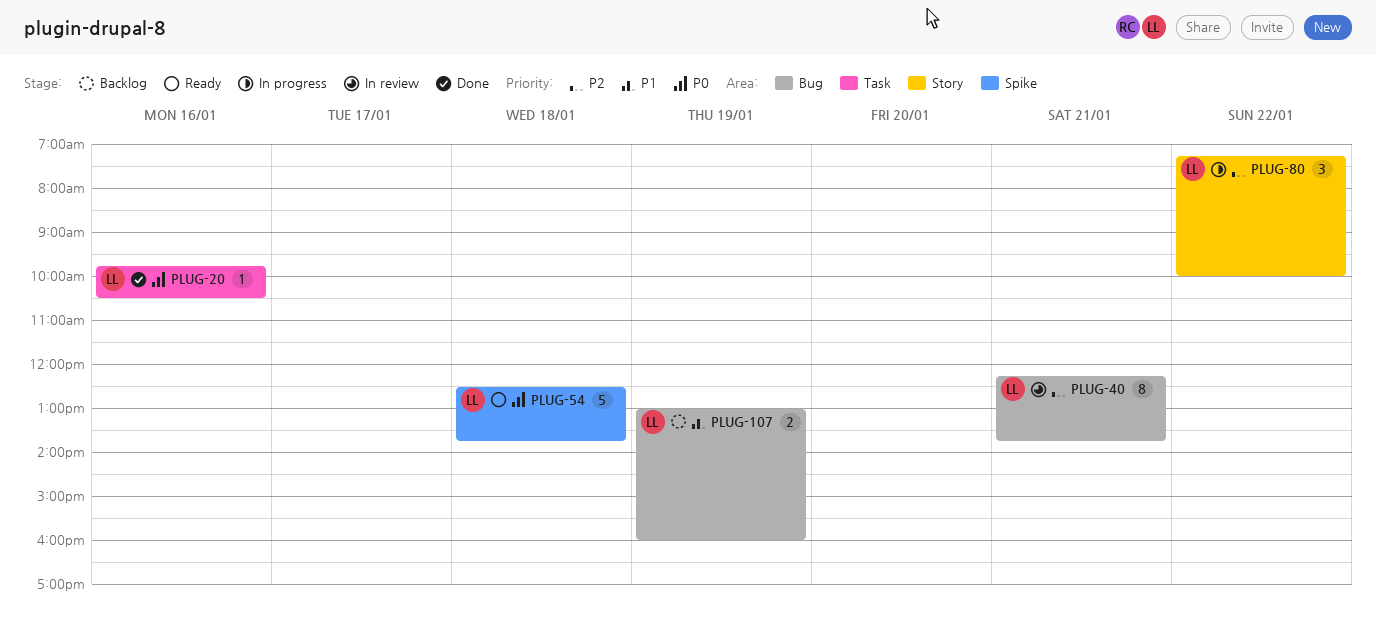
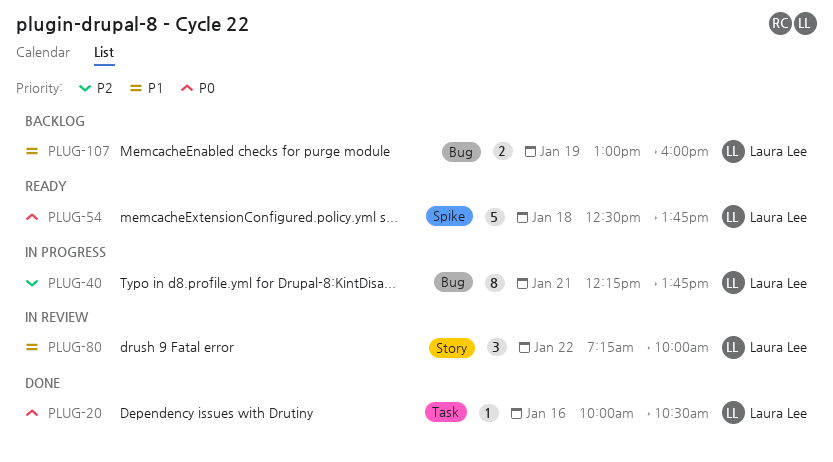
PLUG-20, begins: 09:45 -> 10:00
PLUG-40, status: In review -> In progress
PLUG-80, status: In progress -> In review
PLUG-80, priority: P2 -> P1

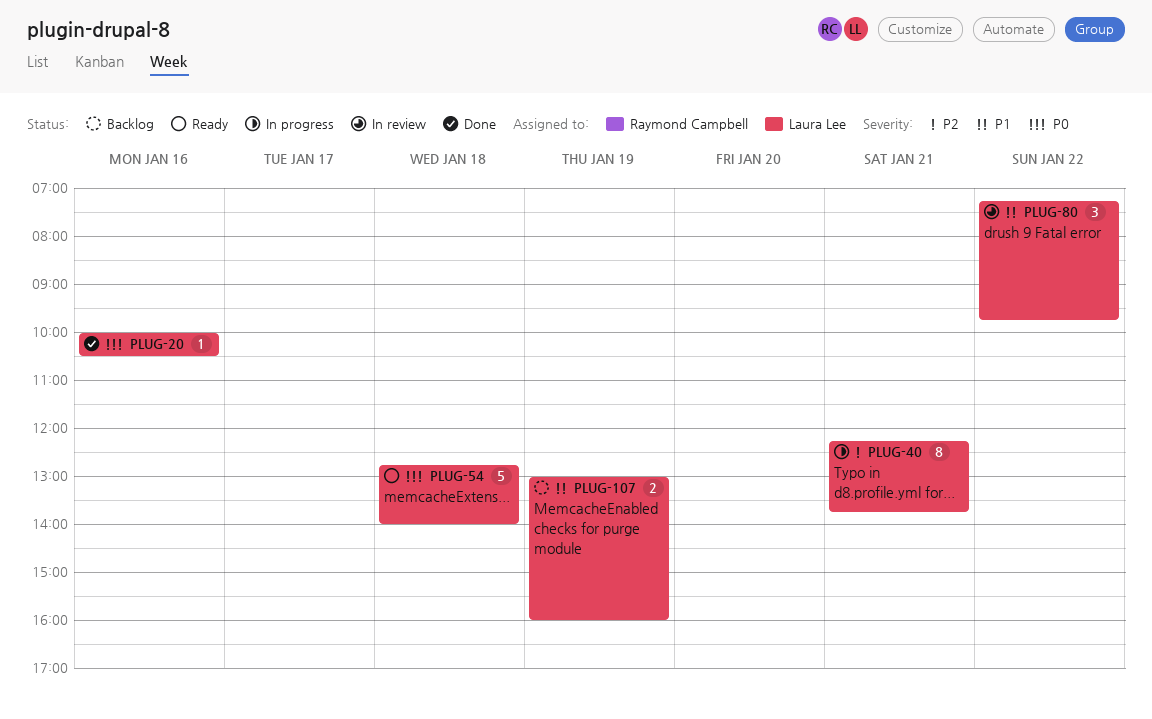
PLUG-54, begins: 12:30 -> 12:45
PLUG-54, ends: 13:45 -> 14:00
PLUG-80, ends: 10:00 -> 09:45

